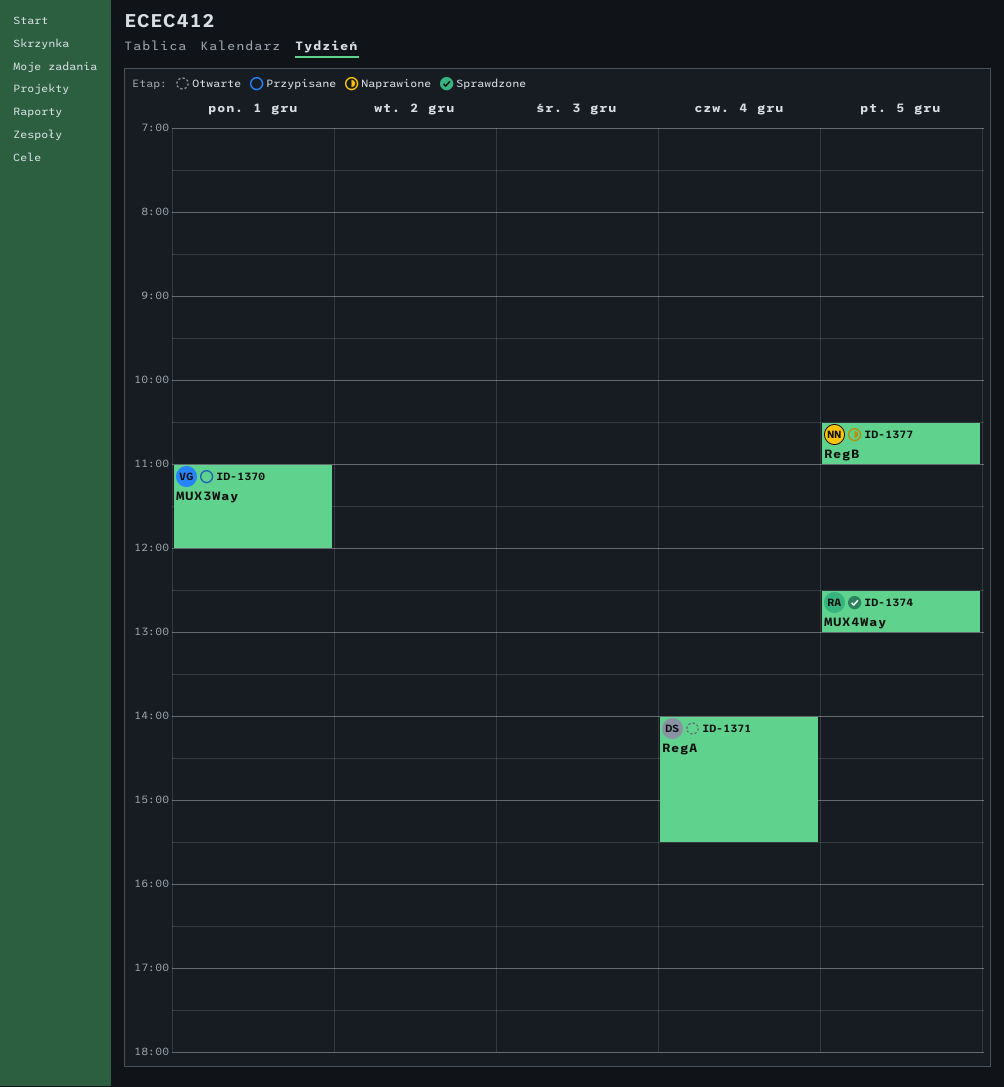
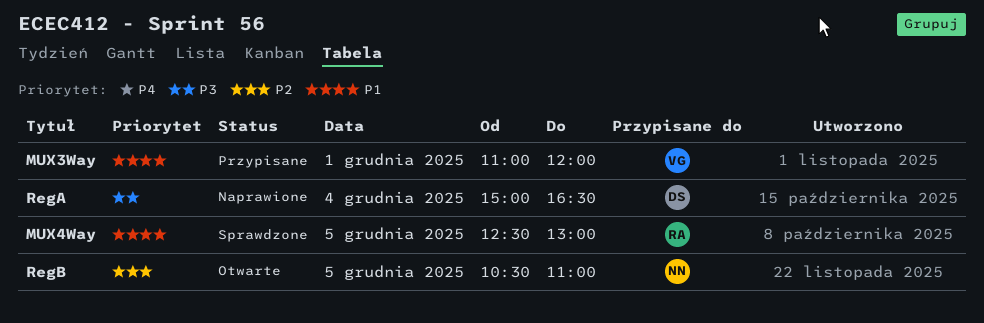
RegA, status: Otwarte -> Naprawione
RegA, begins: 14:00 -> 15:00
RegA, ends: 15:30 -> 16:30
RegB, status: Naprawione -> Otwarte

